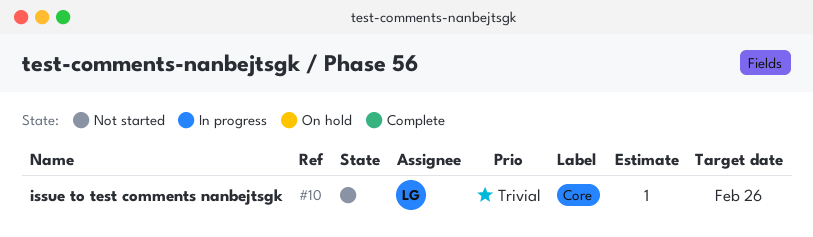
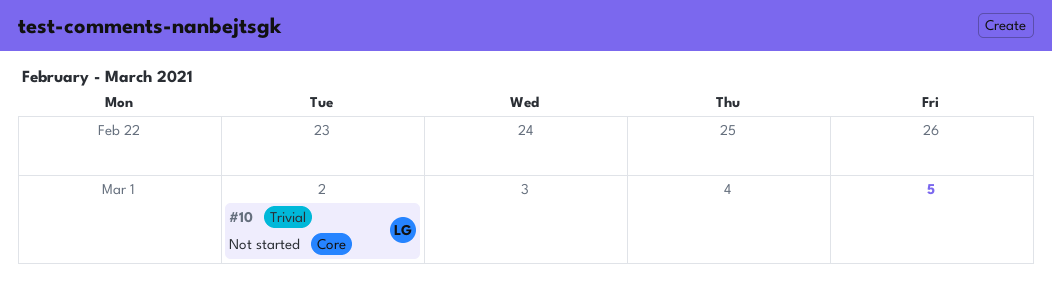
#10, due: Feb 26 -> Mar 2

